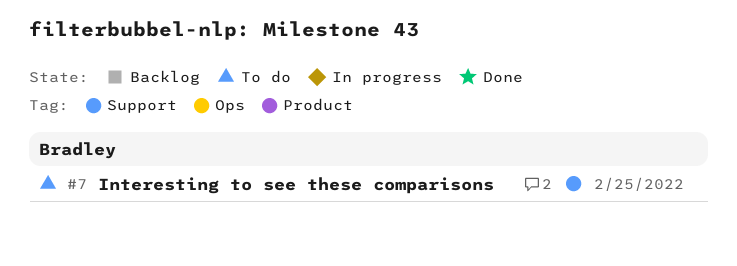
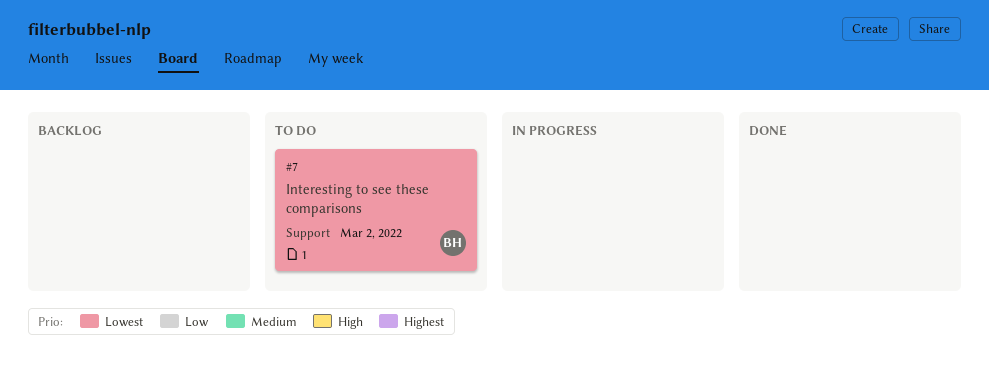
#7, due: Feb 25 -> Mar 2

